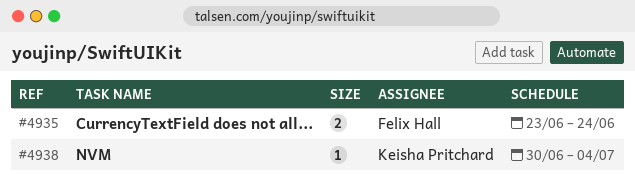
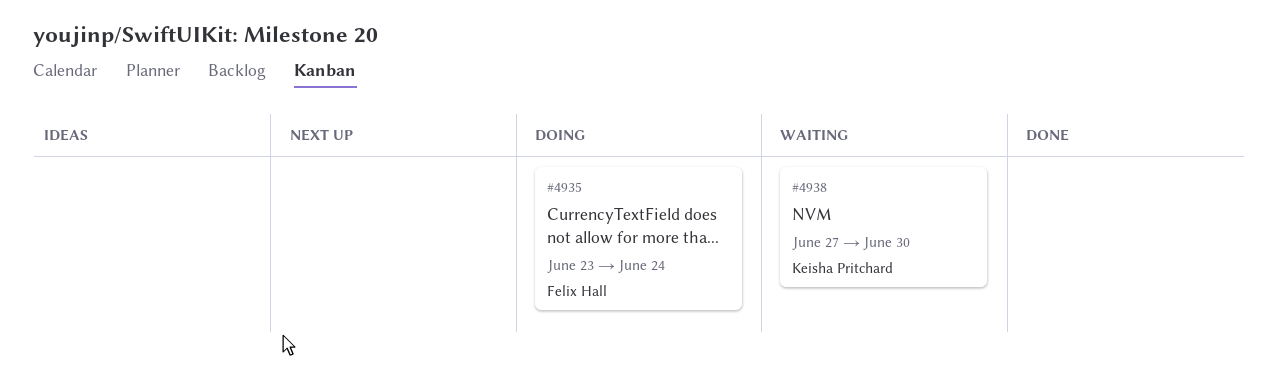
#4938, start: Jun 30 -> Jun 27
#4938, due: Jul 4 -> Jun 30

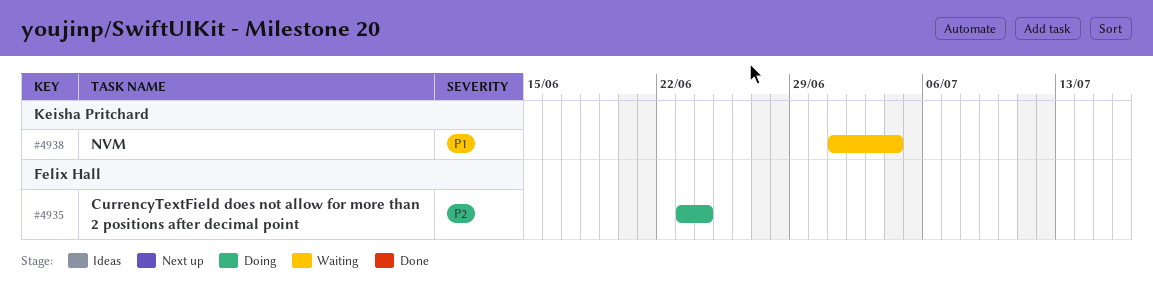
#4938, start: Jun 27 -> Jul 1
#4938, due: Jun 30 -> Jul 4

